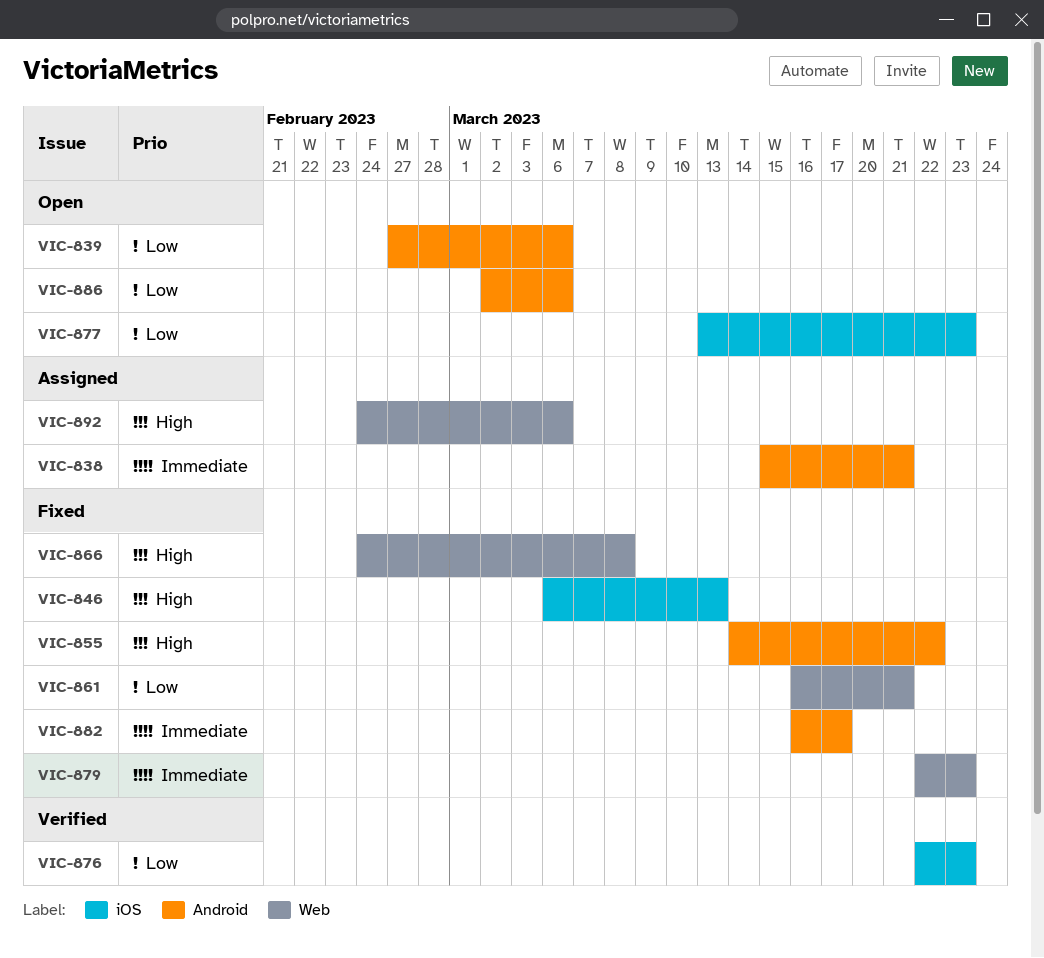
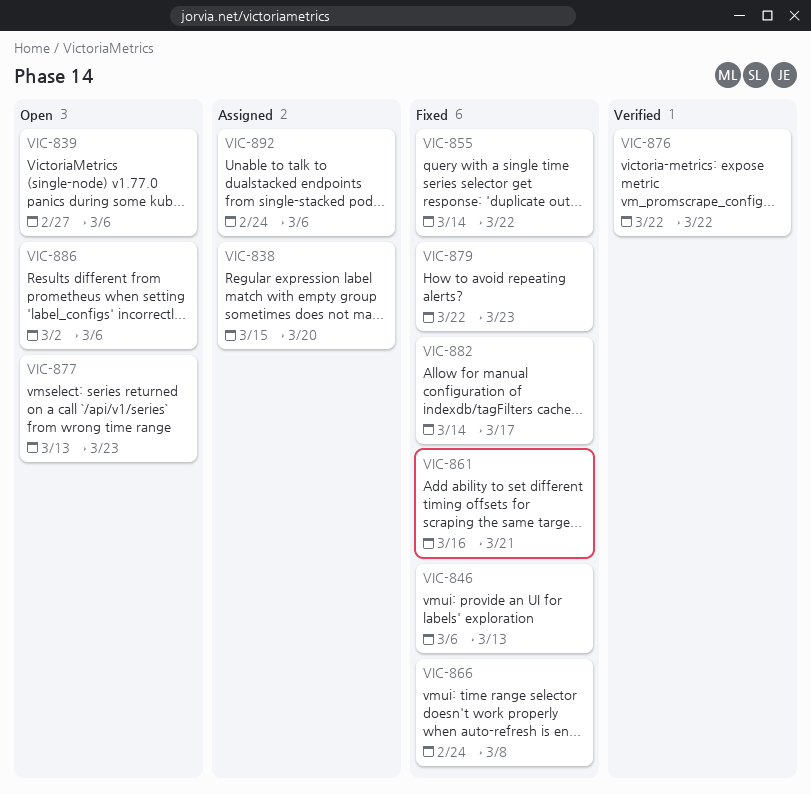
VIC-838, due: Mar 21 -> Mar 20
VIC-876, due: Mar 23 -> Mar 22
VIC-882, start: Mar 16 -> Mar 14

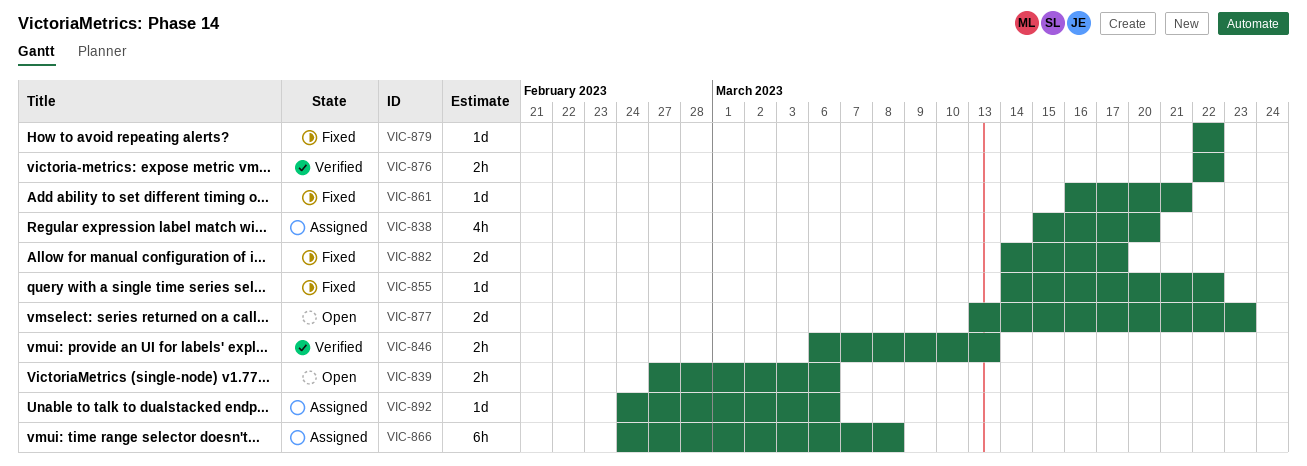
VIC-846, status: Fixed -> Verified
VIC-866, status: Fixed -> Assigned
VIC-879, due: Mar 23 -> Mar 22
VIC-886: present -> none

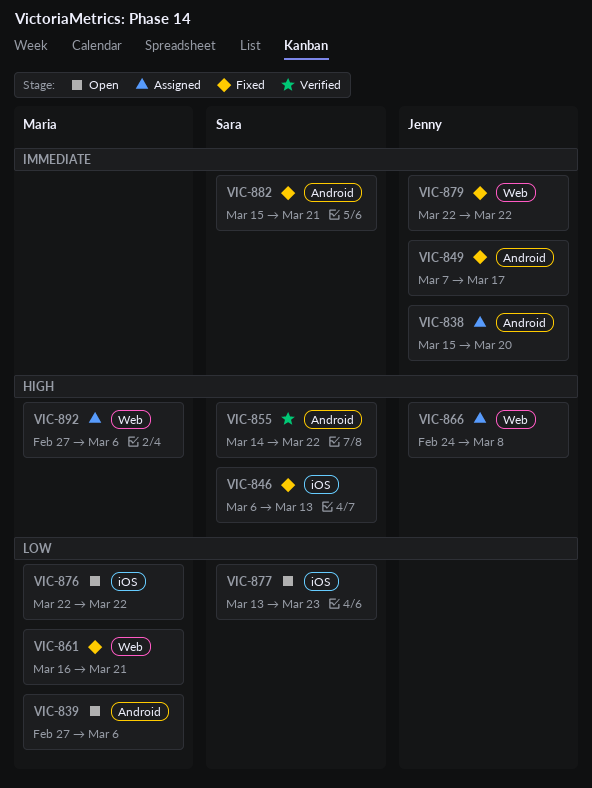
VIC-846, status: Verified -> Fixed
VIC-849: none -> present
VIC-855, status: Fixed -> Verified
VIC-876, status: Verified -> Open
VIC-882, start: Mar 14 -> Mar 15
VIC-882, due: Mar 17 -> Mar 21
VIC-892, start: Feb 24 -> Feb 27

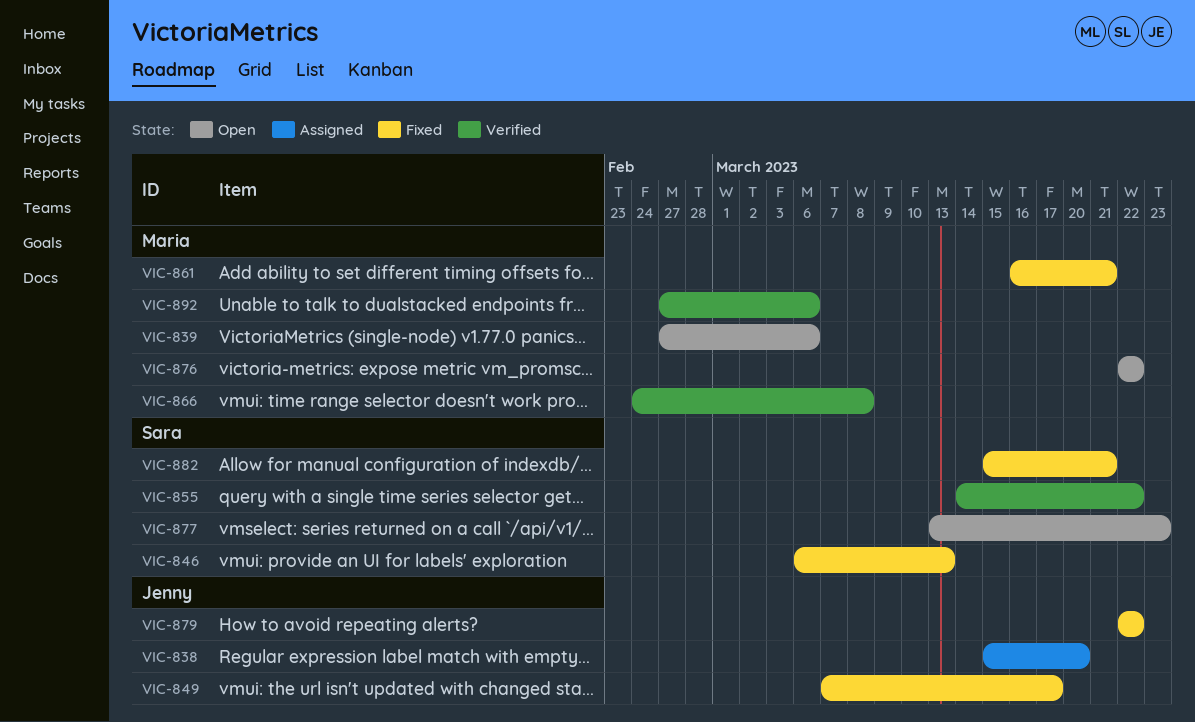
VIC-866, status: Assigned -> Verified
VIC-866, owner: Jenny -> Maria
VIC-892, status: Assigned -> Verified

